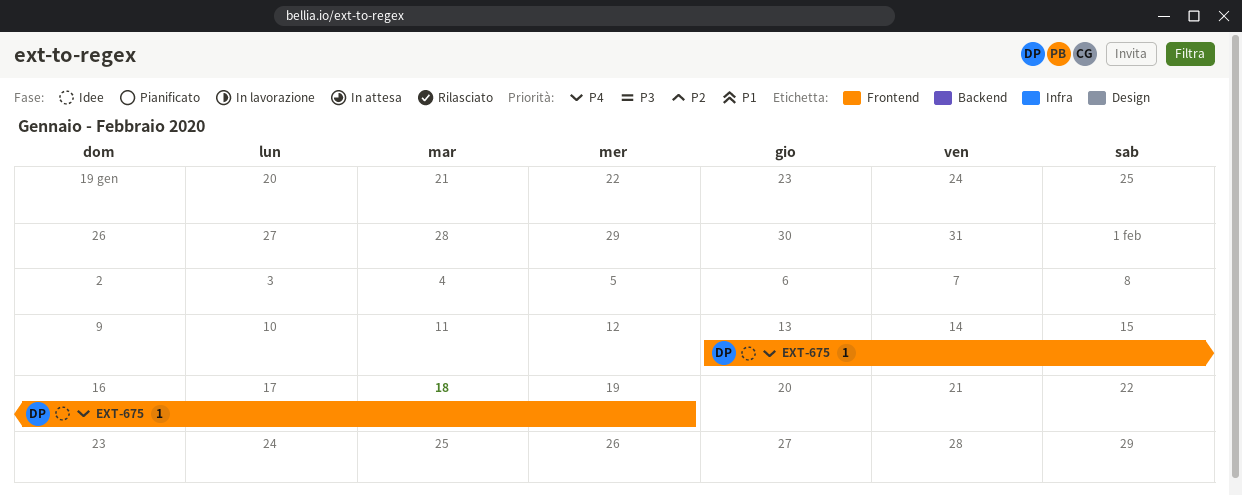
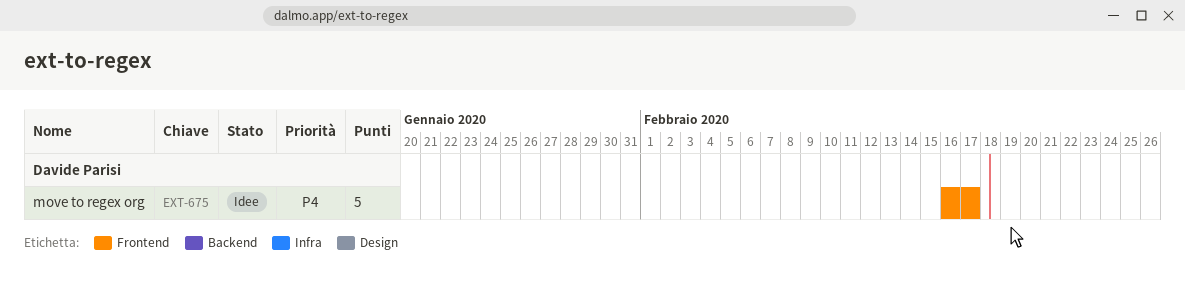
EXT-675, estimate: 1 -> 5
EXT-675, start: Feb 13 -> Feb 16
EXT-675, due: Feb 19 -> Feb 17

